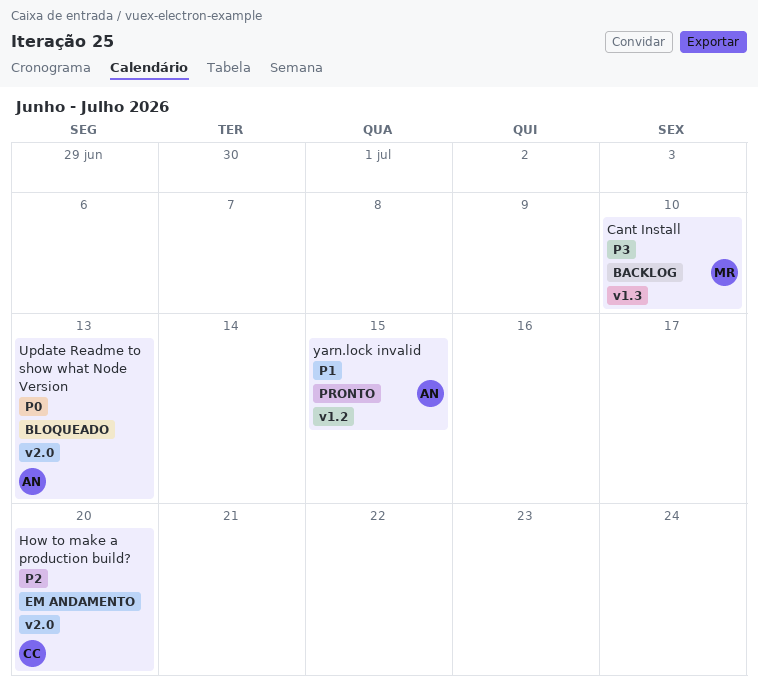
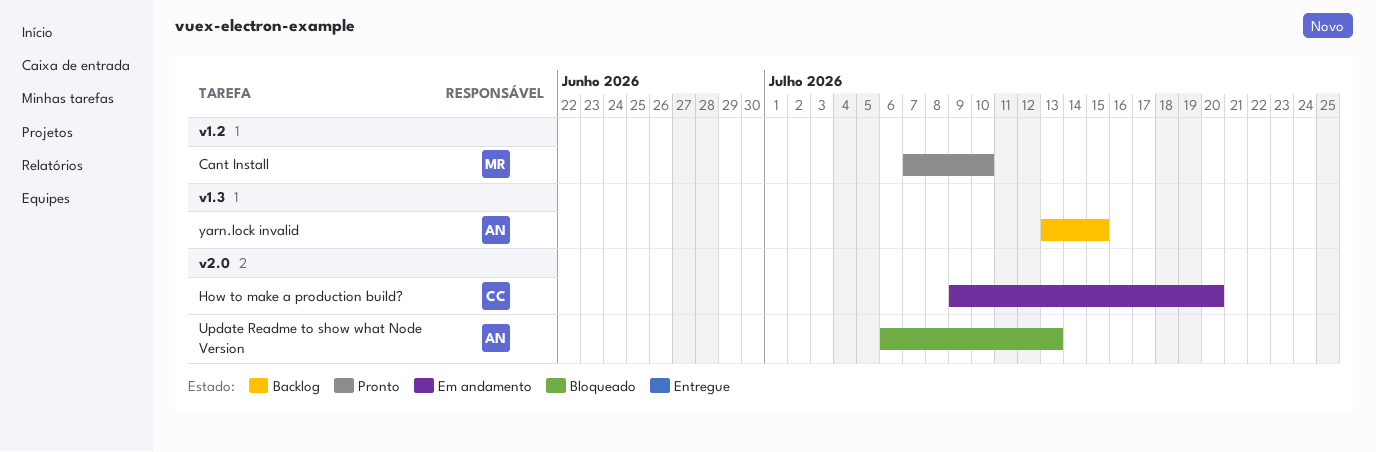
Cant Install, status: Backlog -> Pronto
Cant Install, label: v1.3 -> v1.2
yarn.lock invalid, status: Pronto -> Backlog
yarn.lock invalid, label: v1.2 -> v1.3

